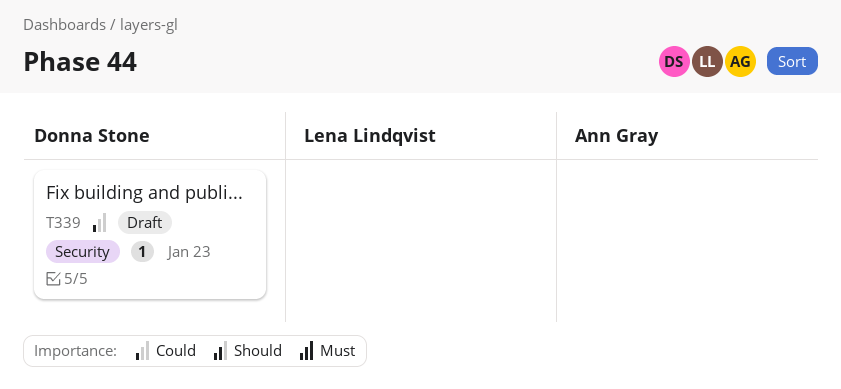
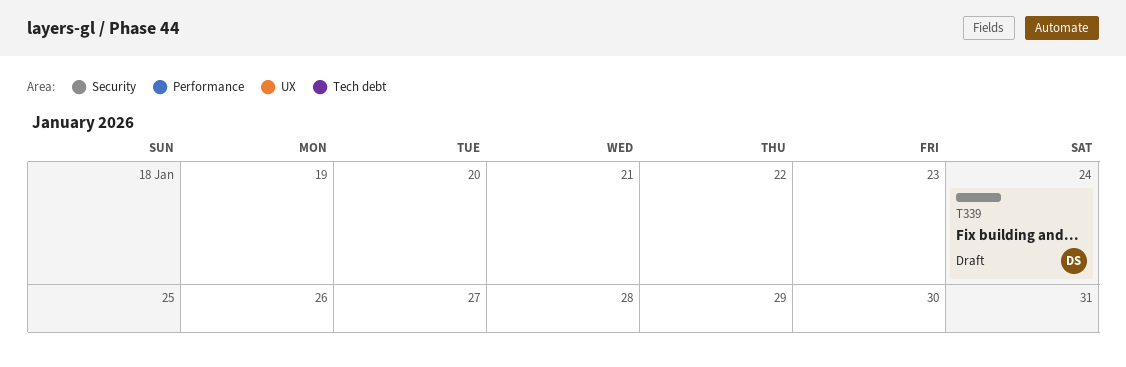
T339, due: Jan 23 -> Jan 24

